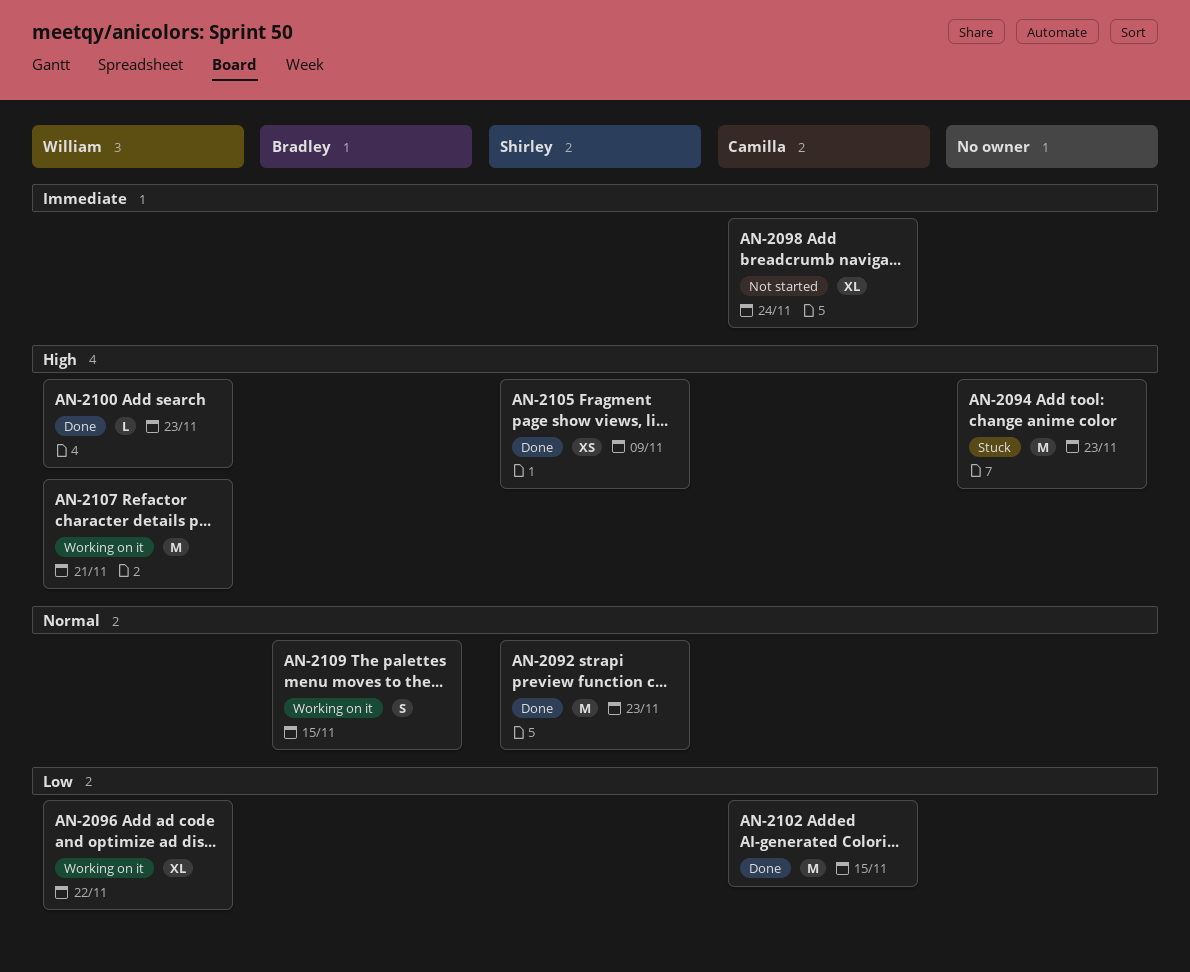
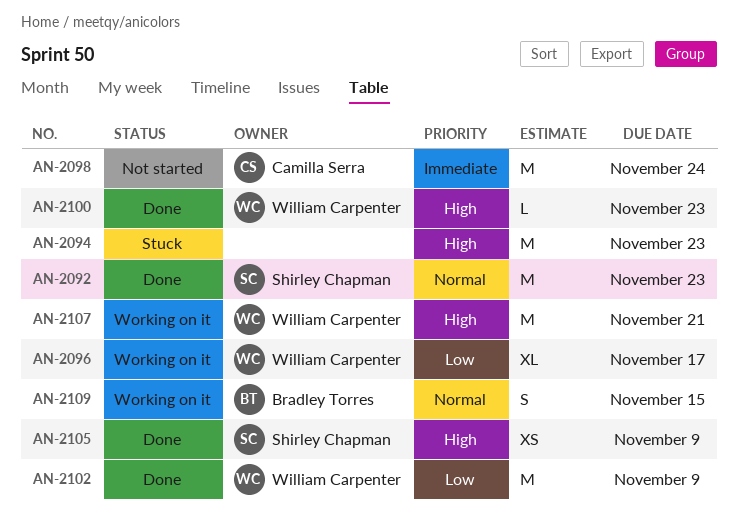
AN-2096, due: Nov 22 -> Nov 17
AN-2098, estimate: XL -> M
AN-2102, owner: Camilla Serra -> William Carpenter
AN-2102, due: Nov 15 -> Nov 9

